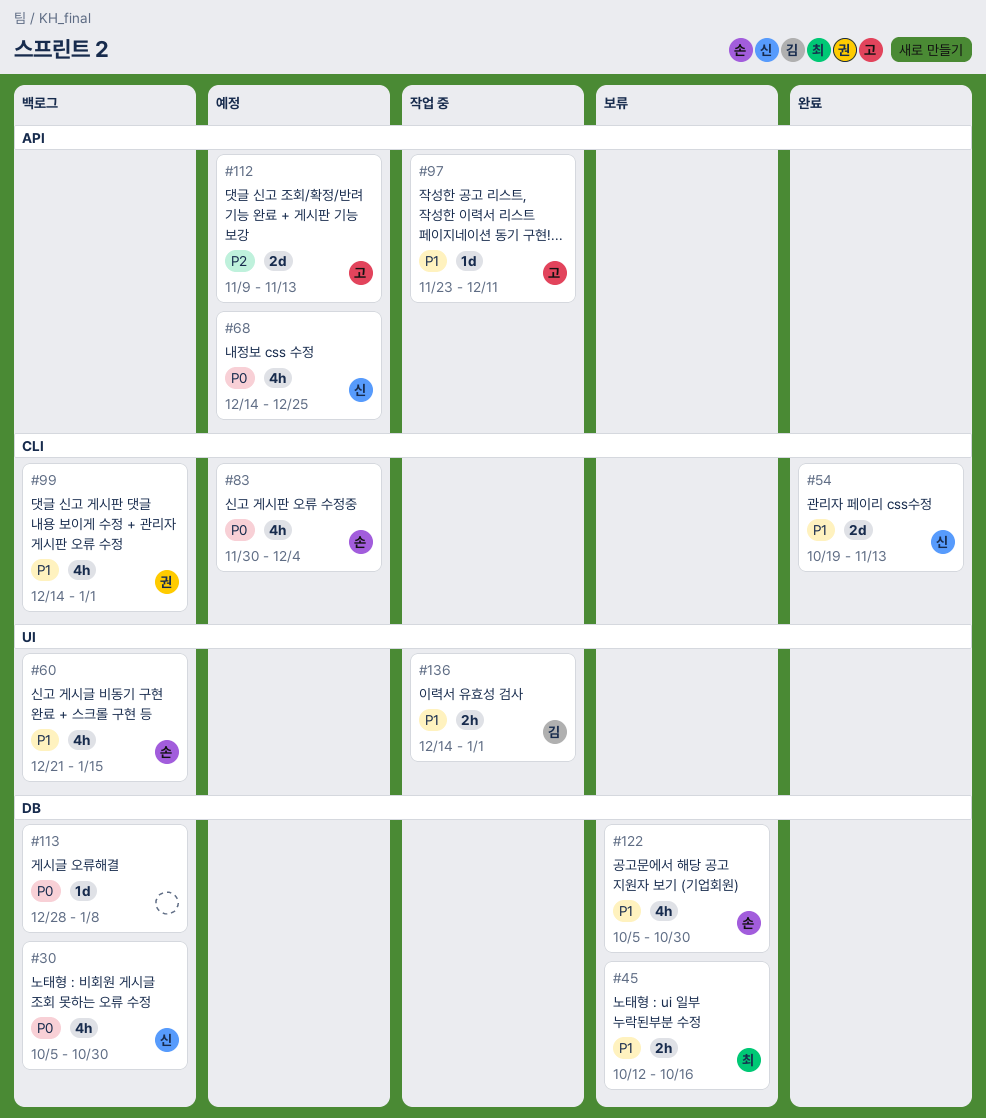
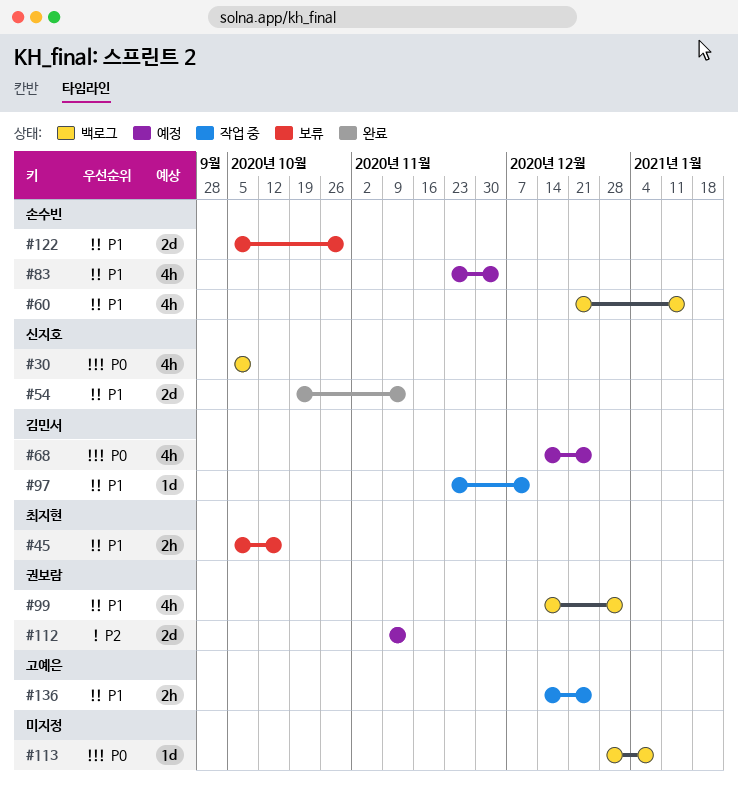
#30, due: Oct 30 -> Oct 9
#45, start: Oct 12 -> Oct 5
#68, owner: 신지호 -> 김민서
#83, priority: P0 -> P1
#83, start: Nov 30 -> Nov 23
#97, owner: 고예은 -> 김민서
#112, owner: 고예은 -> 권보람
#122, estimate: 4h -> 2d
#136, owner: 김민서 -> 고예은
#136, due: Jan 1 -> Dec 25

